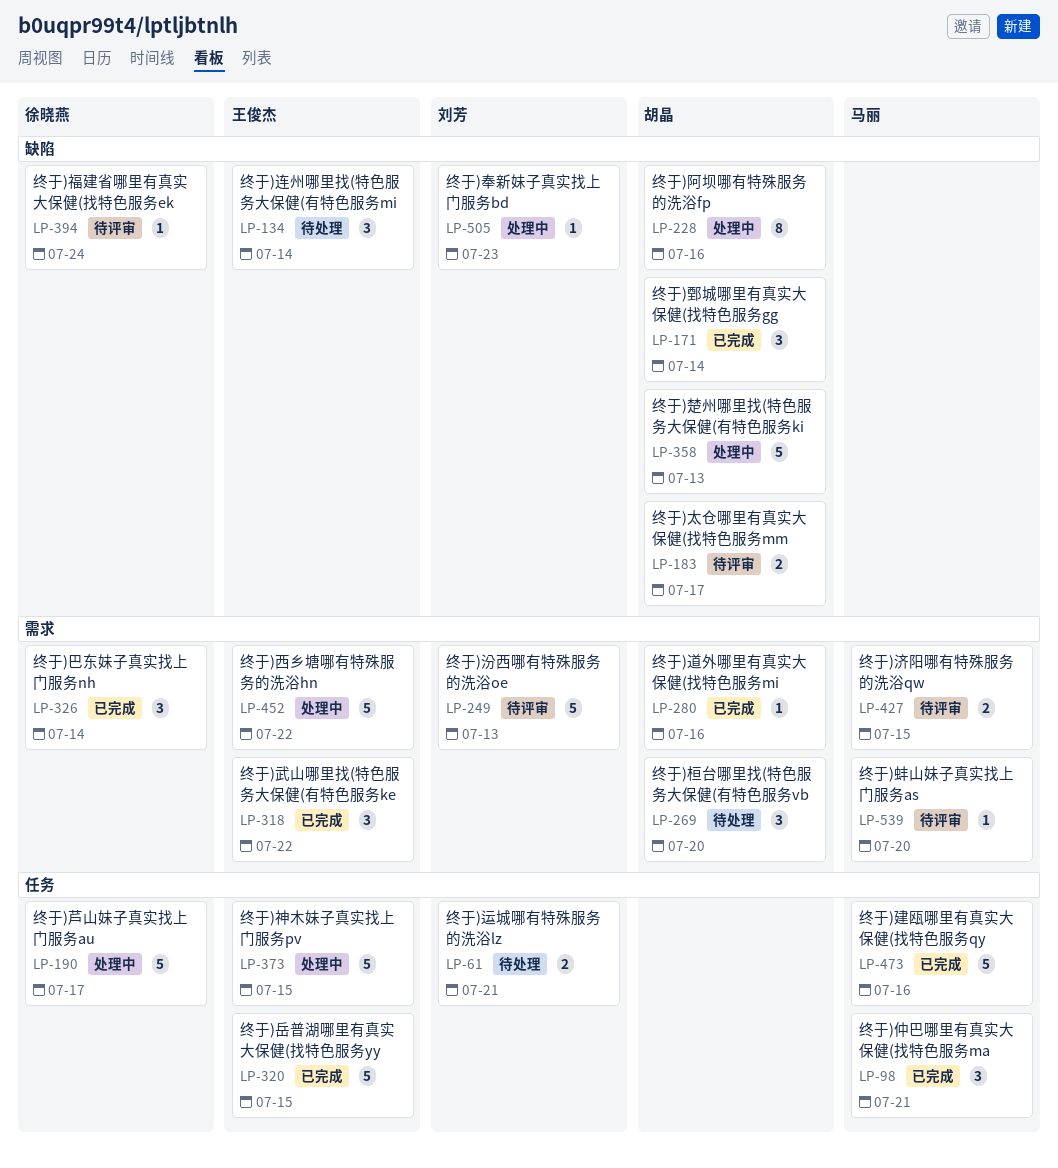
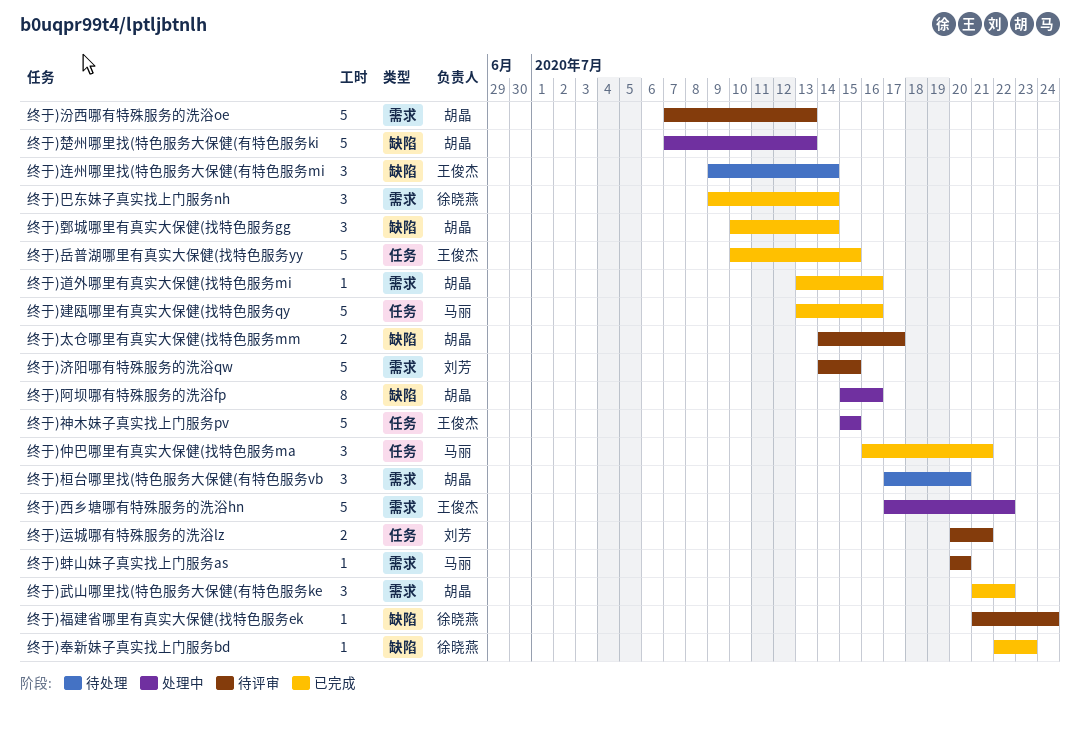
终于)奉新妹子真实找上门服务bd, status: 处理中 -> 已完成
终于)奉新妹子真实找上门服务bd, owner: 刘芳 -> 徐晓燕
终于)武山哪里找(特色服务大保健(有特色服务ke, owner: 王俊杰 -> 胡晶
终于)汾西哪有特殊服务的洗浴oe, owner: 刘芳 -> 胡晶
终于)济阳哪有特殊服务的洗浴qw, owner: 马丽 -> 刘芳
终于)济阳哪有特殊服务的洗浴qw, estimate: 2 -> 5
终于)芦山妹子真实找上门服务au: present -> none
终于)运城哪有特殊服务的洗浴lz, status: 待处理 -> 待评审

